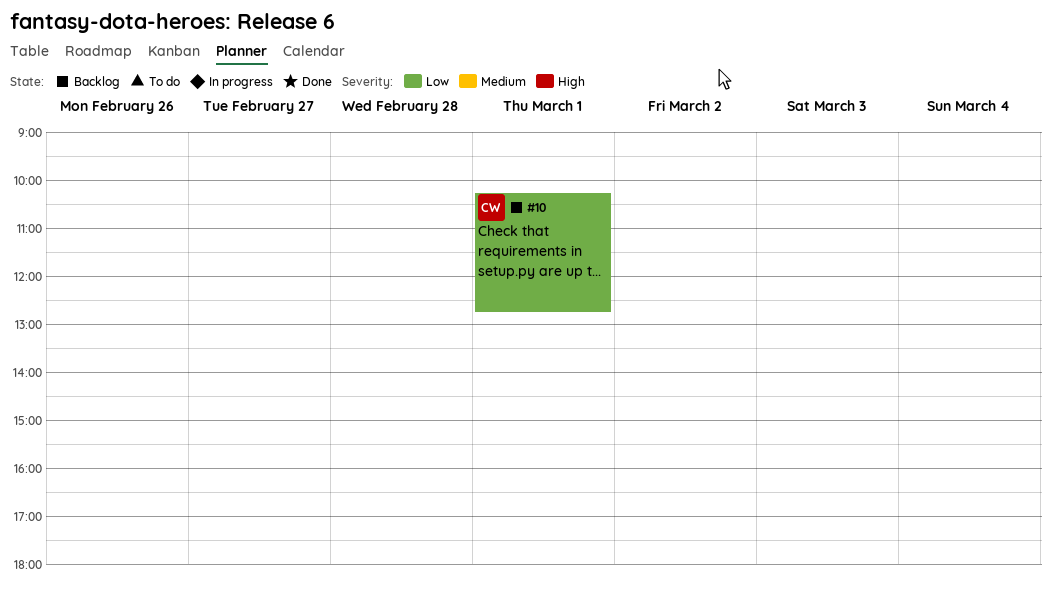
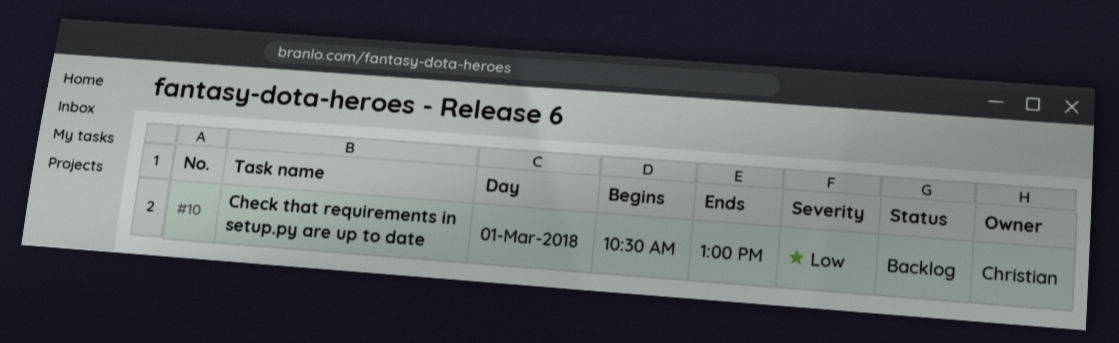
#10, begins: 10:15 -> 10:30
#10, ends: 12:45 -> 13:00

